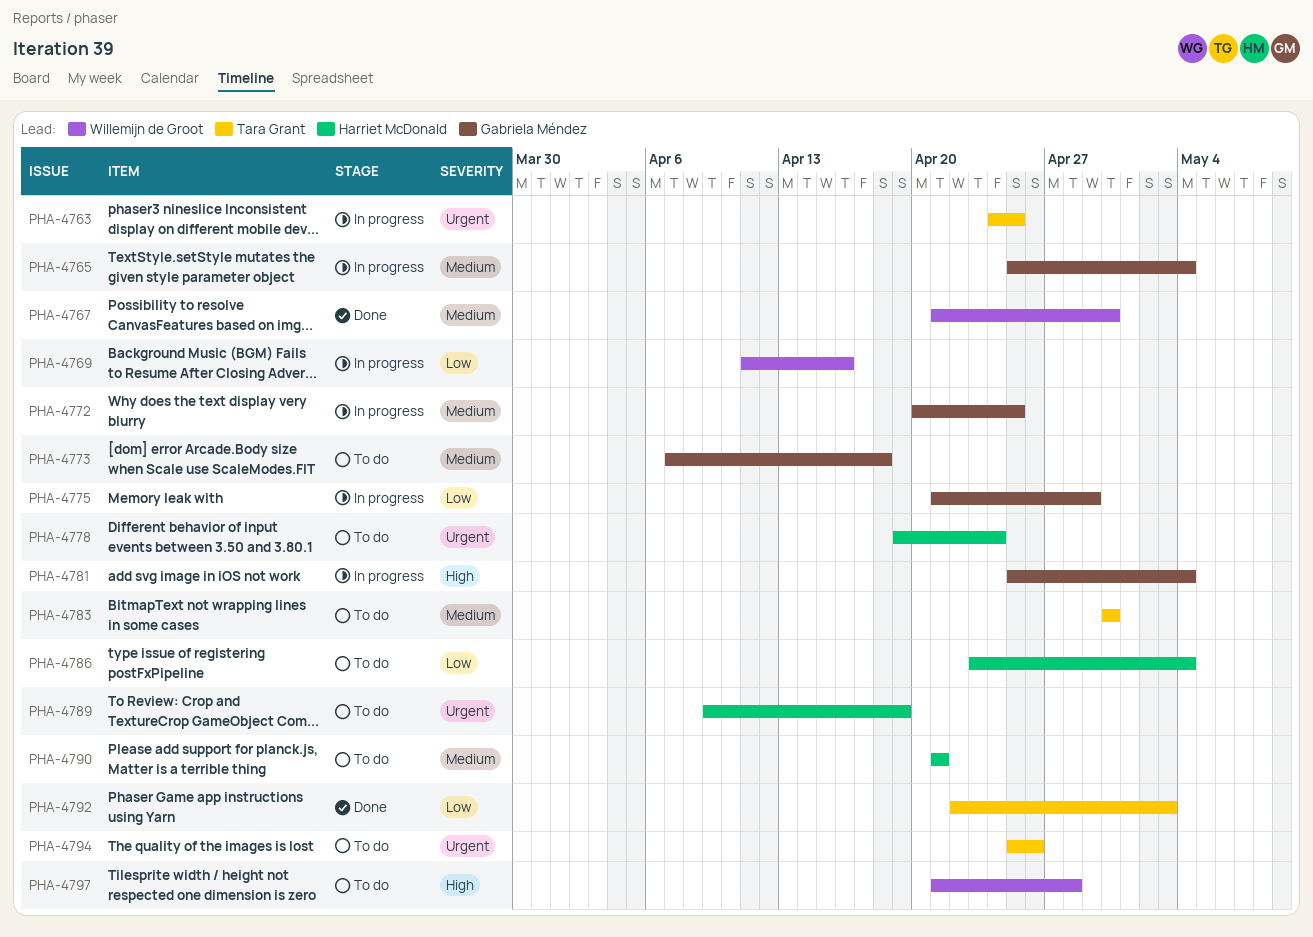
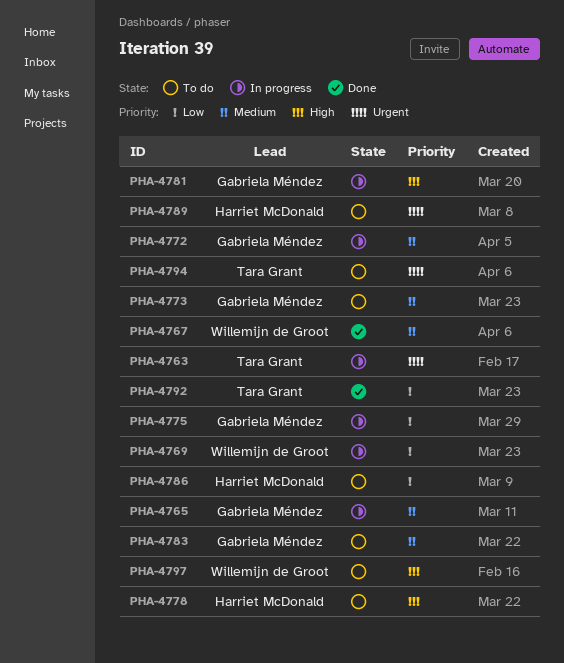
PHA-4778, priority: Urgent -> High
PHA-4783, owner: Tara Grant -> Gabriela Méndez
PHA-4790: present -> none

